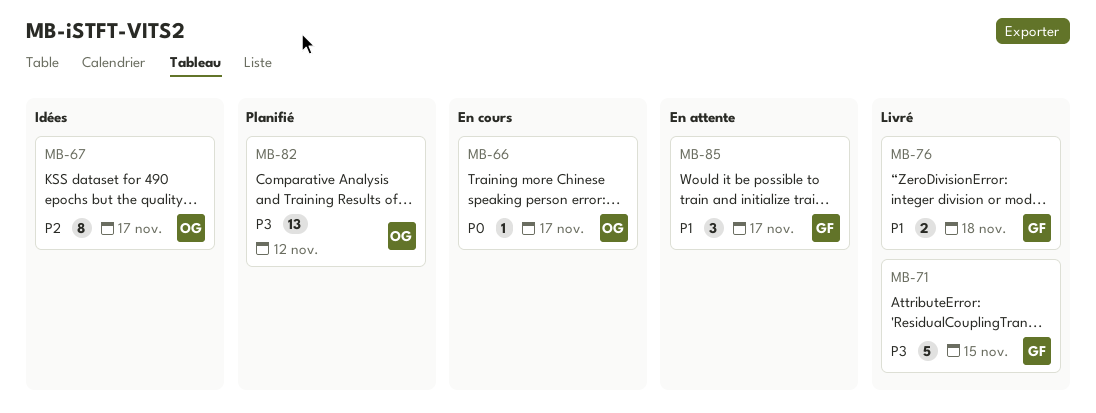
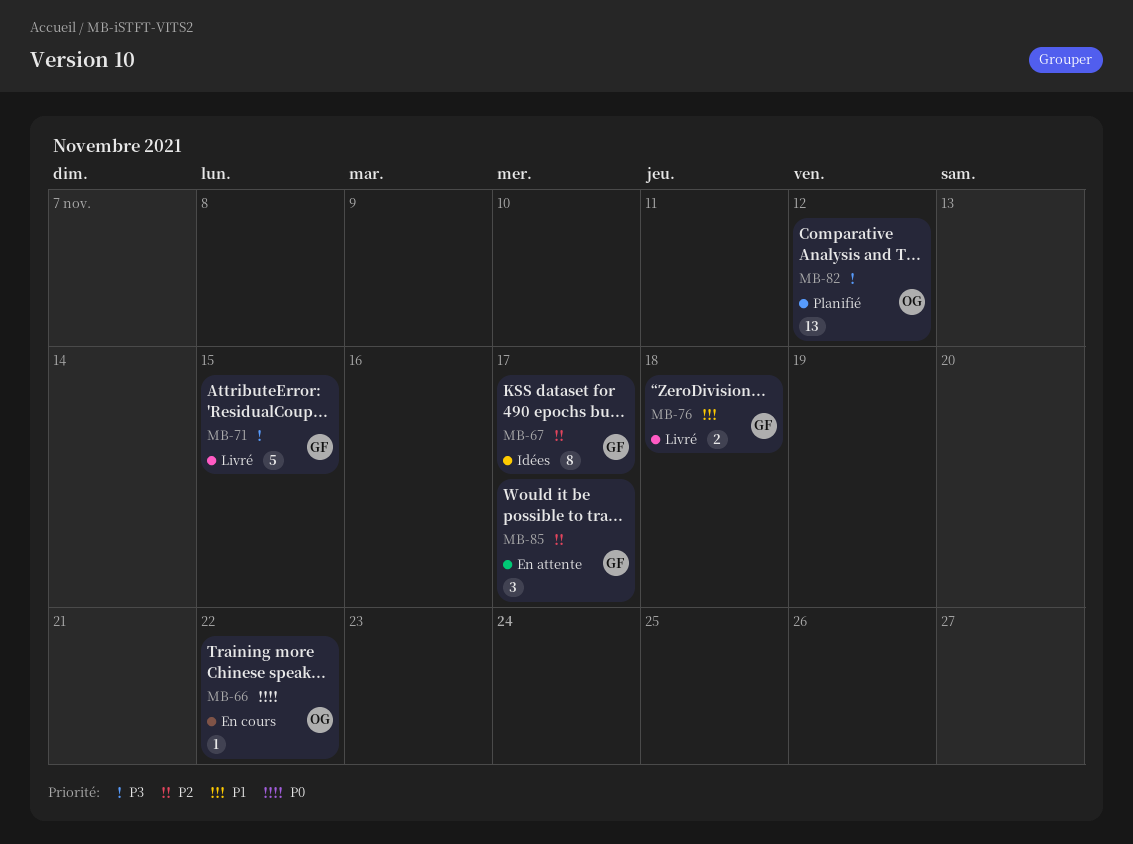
MB-66, due: Nov 17 -> Nov 22
MB-67, owner: OG -> GF
MB-85, priority: P1 -> P2

